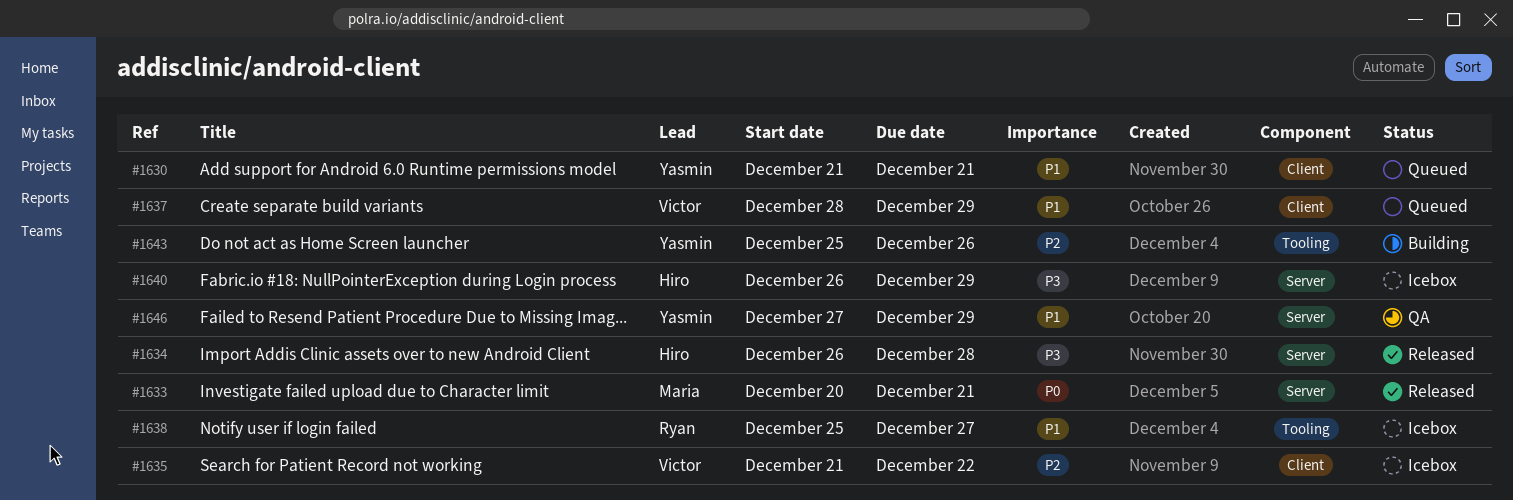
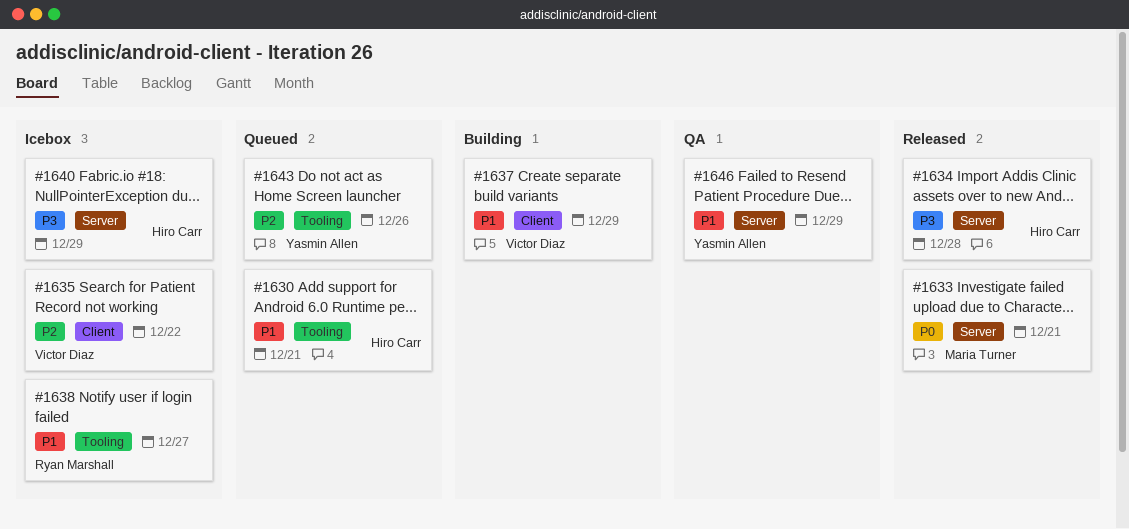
#1630, owner: Yasmin Allen -> Hiro Carr
#1630, label: Client -> Tooling
#1637, status: Queued -> Building
#1643, status: Building -> Queued

